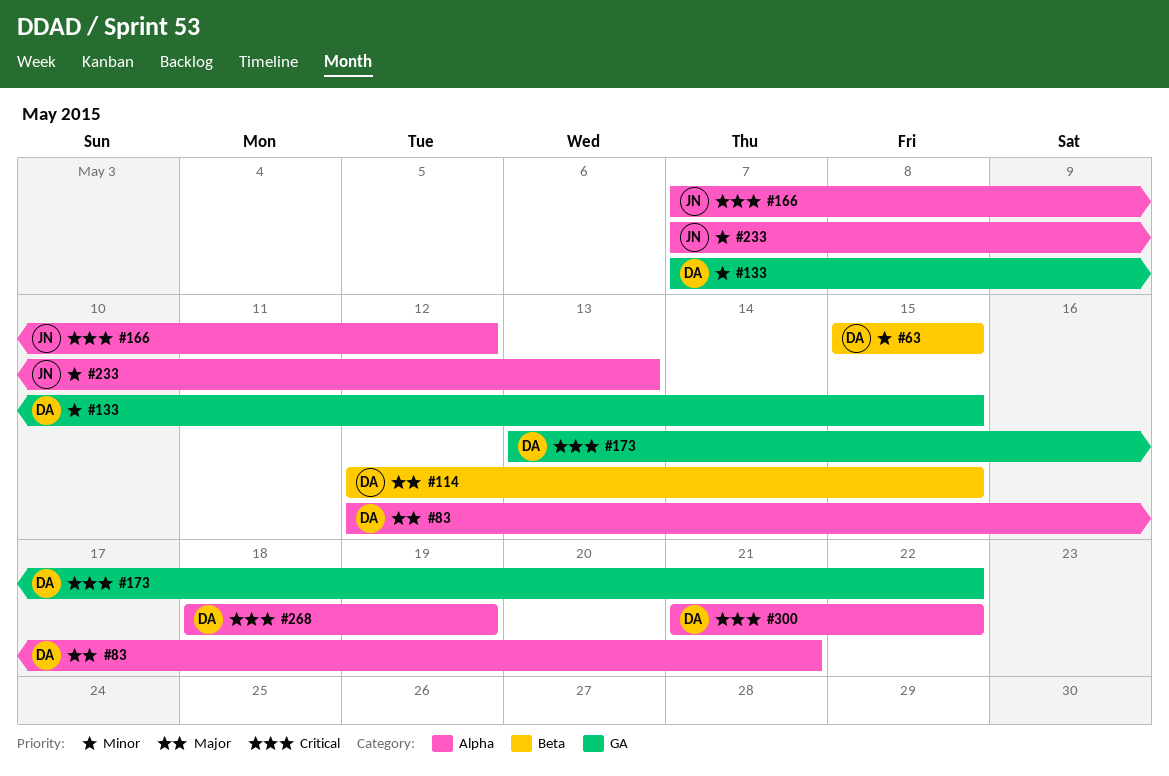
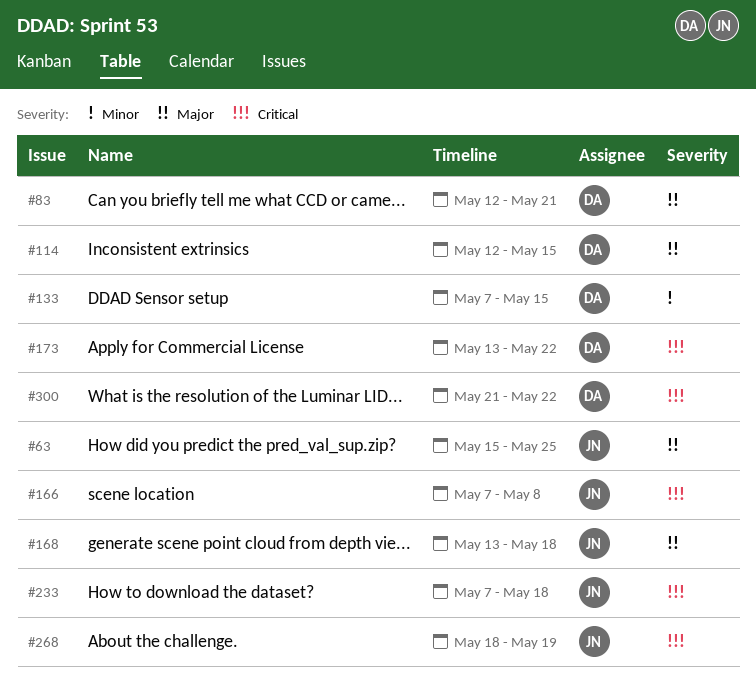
#63, owner: DA -> JN
#63, priority: Minor -> Major
#63, due: May 15 -> May 25
#166, due: May 12 -> May 8
#168: none -> present
#233, priority: Minor -> Critical
#233, due: May 13 -> May 18
#268, owner: DA -> JN

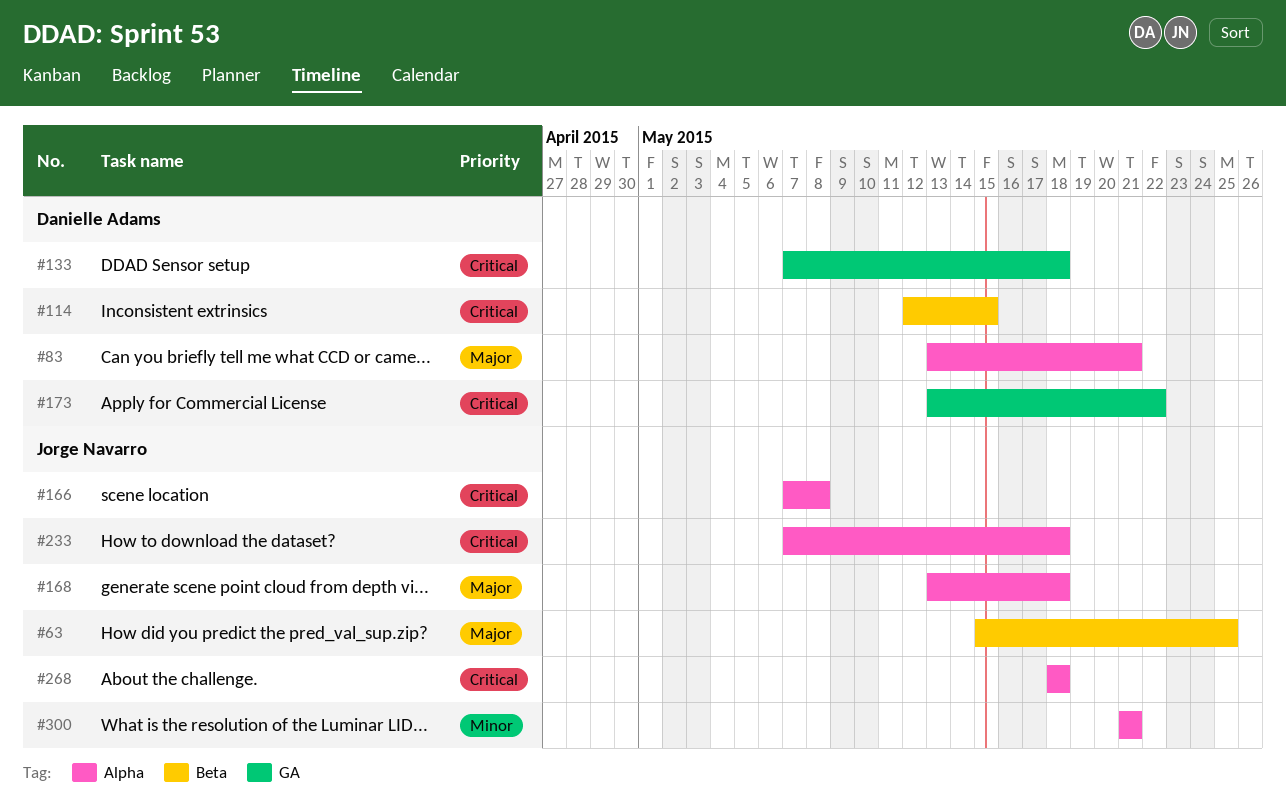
#83, start: May 12 -> May 13
#114, priority: Major -> Critical
#133, priority: Minor -> Critical
#133, due: May 15 -> May 18
#268, due: May 19 -> May 18
#300, owner: Danielle Adams -> Jorge Navarro
#300, priority: Critical -> Minor
#300, due: May 22 -> May 21

